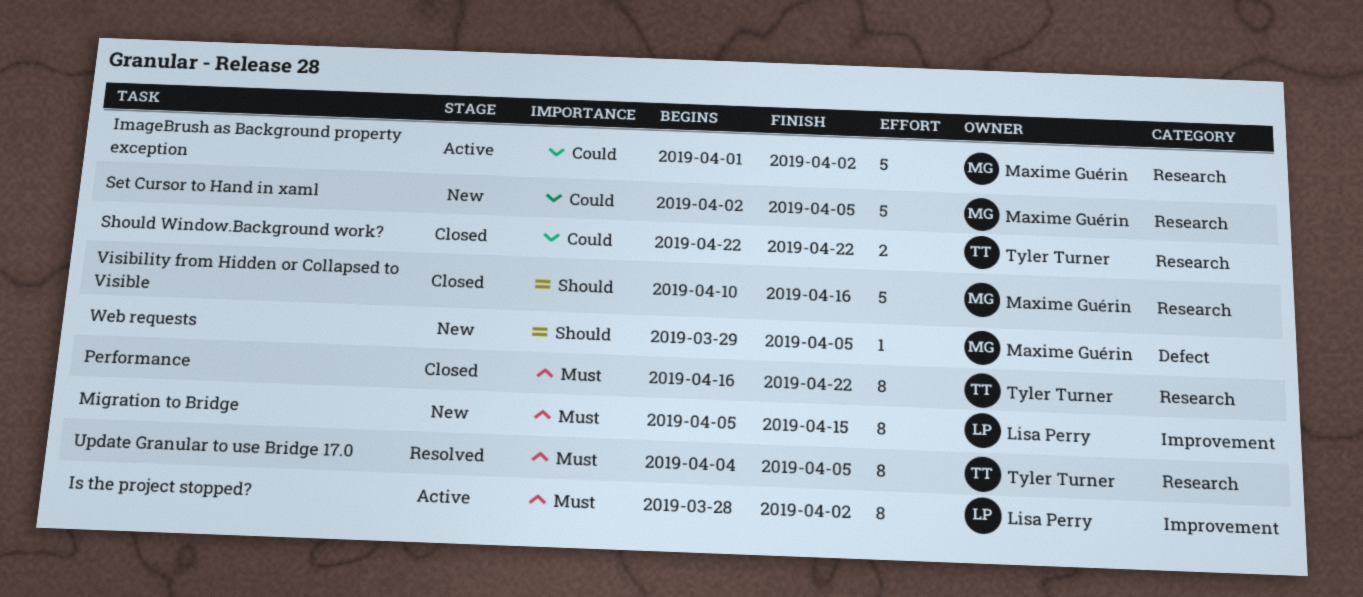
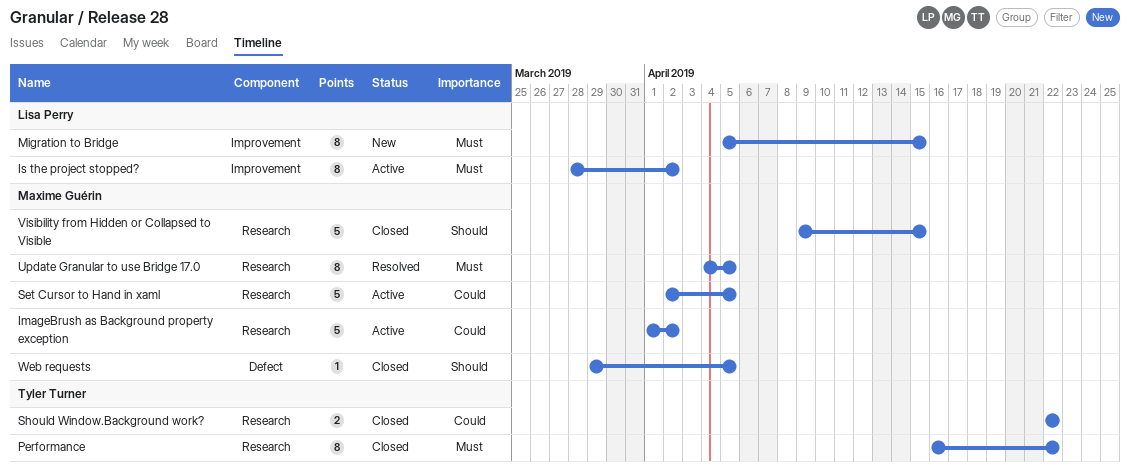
Set Cursor to Hand in xaml, status: New -> Active
Update Granular to use Bridge 17.0, owner: Tyler Turner -> Maxime Guérin
Visibility from Hidden or Collapsed to Visible, start: Apr 10 -> Apr 9
Visibility from Hidden or Collapsed to Visible, due: Apr 16 -> Apr 15
Web requests, status: New -> Closed

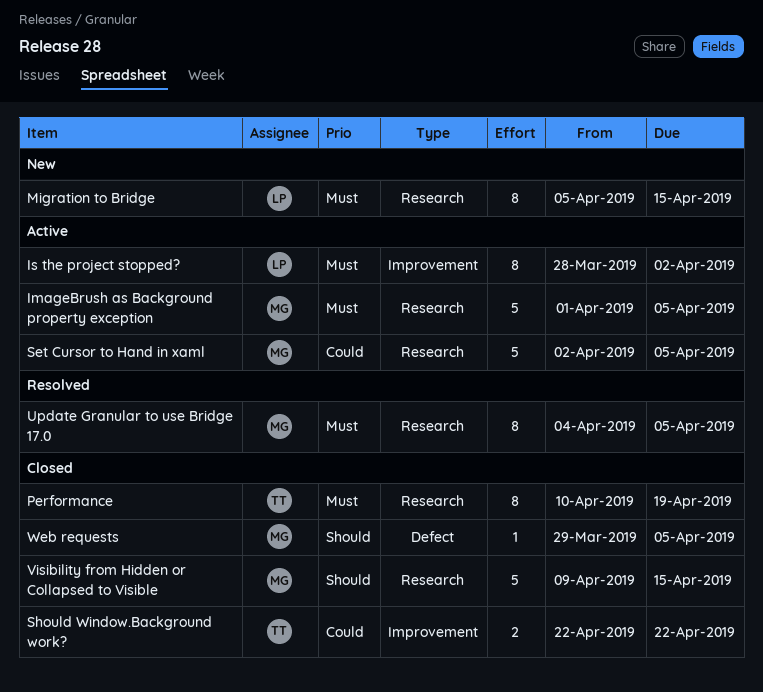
ImageBrush as Background property exception, priority: Could -> Must
ImageBrush as Background property exception, due: Apr 2 -> Apr 5
Migration to Bridge, label: Improvement -> Research
Performance, start: Apr 16 -> Apr 10
Performance, due: Apr 22 -> Apr 19
Should Window.Background work?, label: Research -> Improvement

